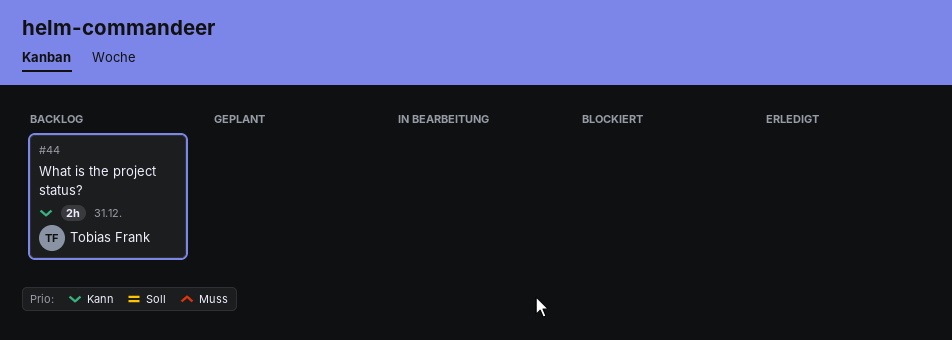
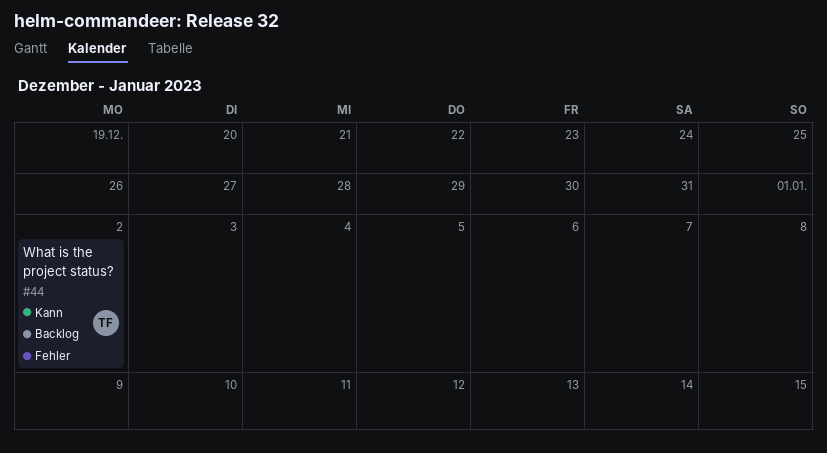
#44, due: Dec 31 -> Jan 2

